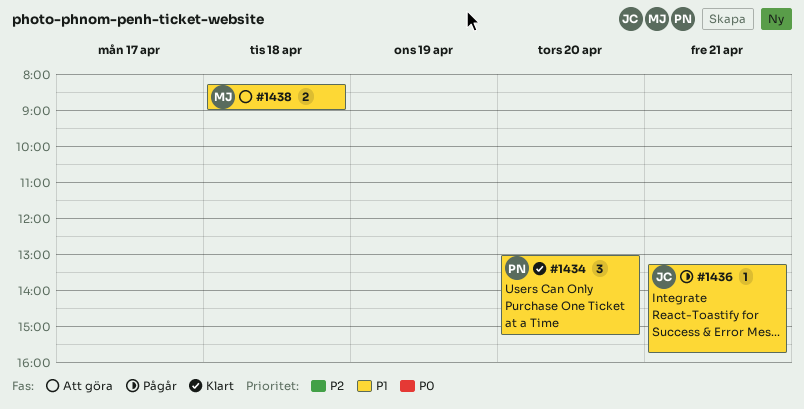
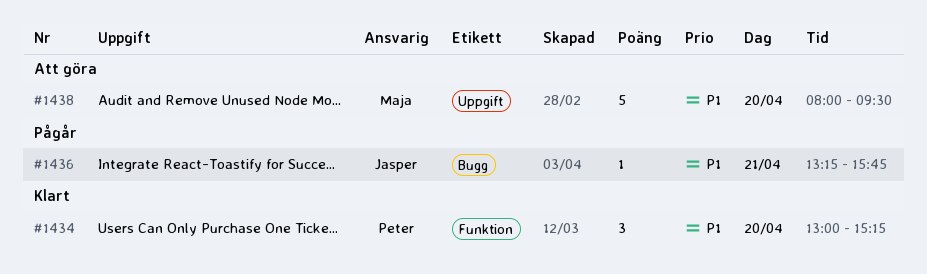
#1438, estimate: 2 -> 5
#1438, day: Apr 18 -> Apr 20
#1438, begins: 08:15 -> 08:00
#1438, ends: 09:00 -> 09:30

